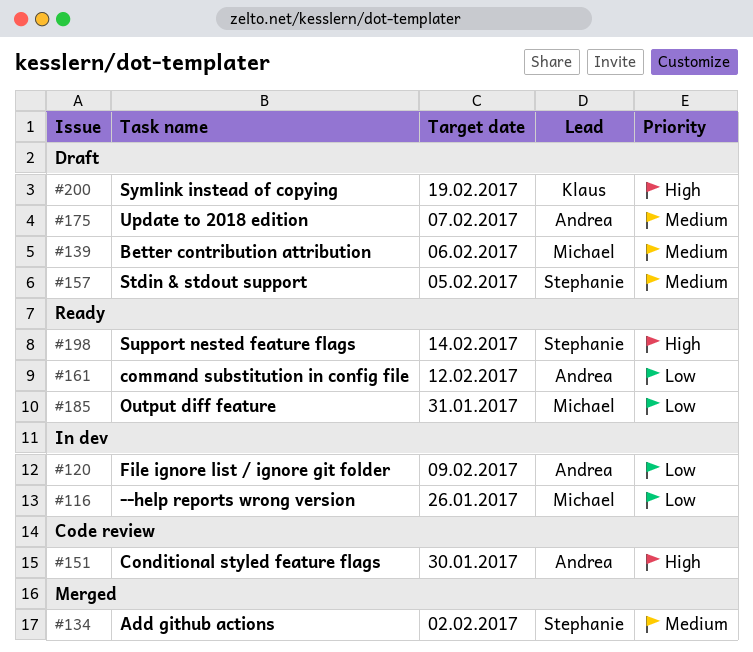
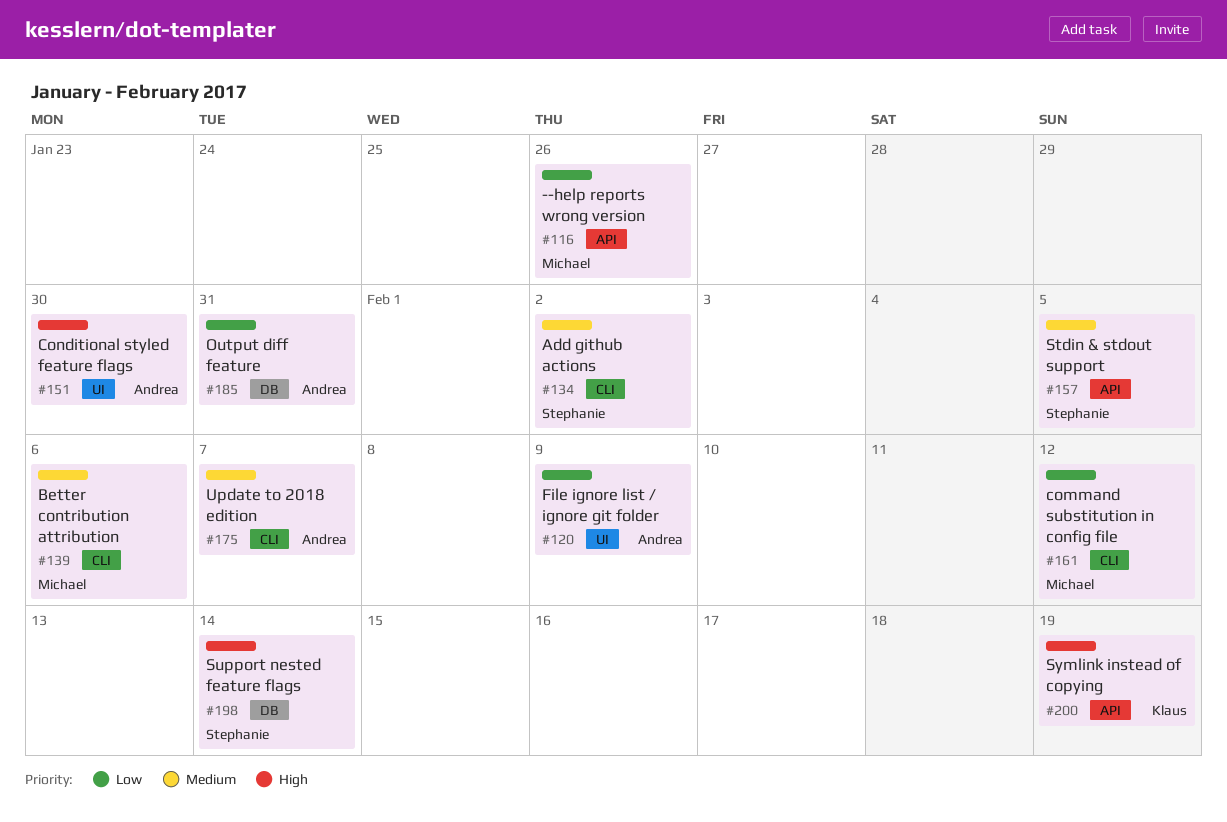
#161, owner: Andrea -> Michael
#185, owner: Michael -> Andrea

